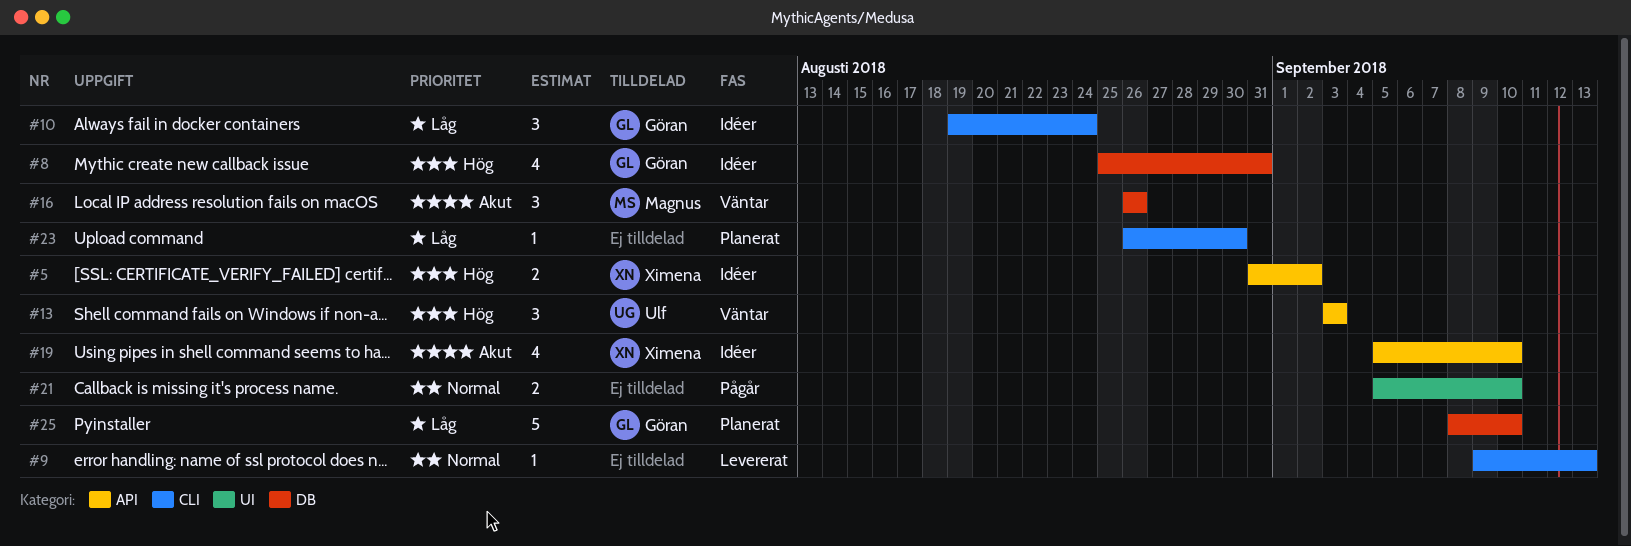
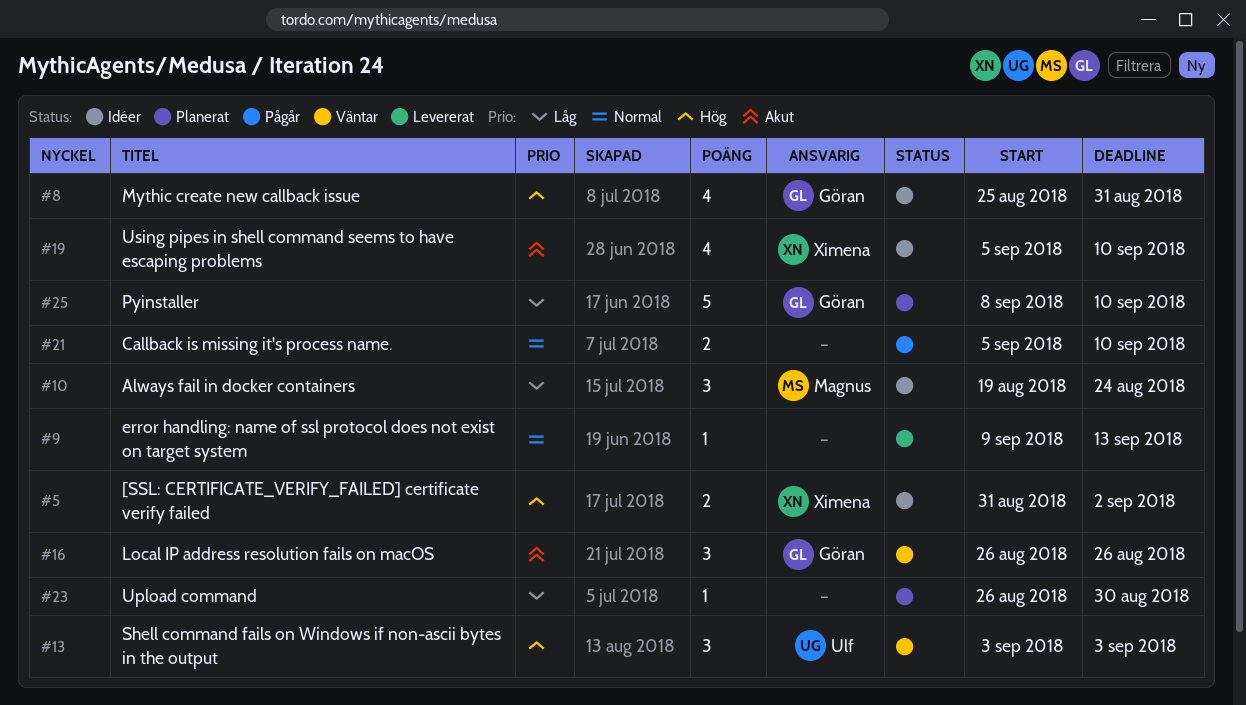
#10, owner: Göran -> Magnus
#16, owner: Magnus -> Göran

